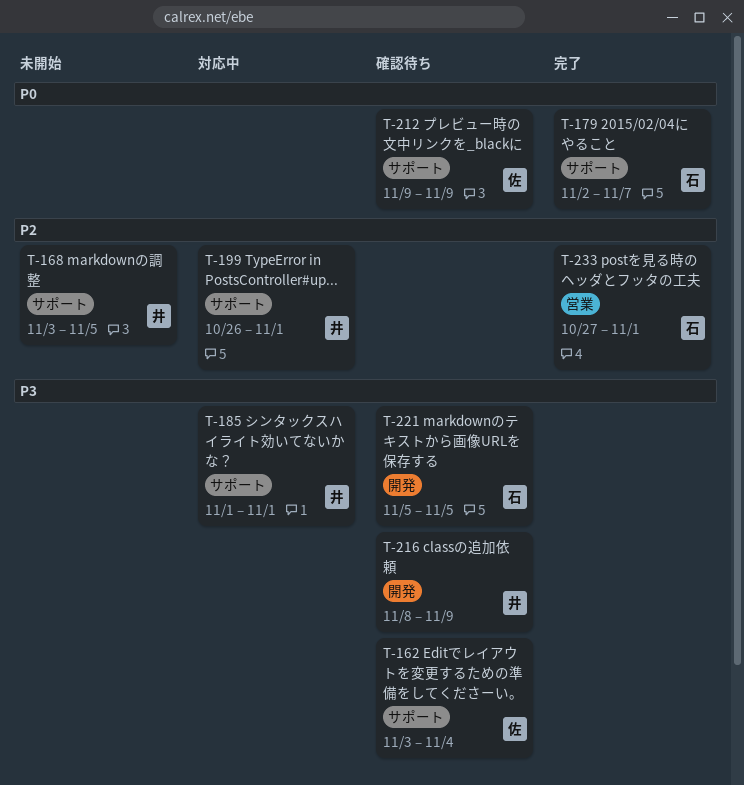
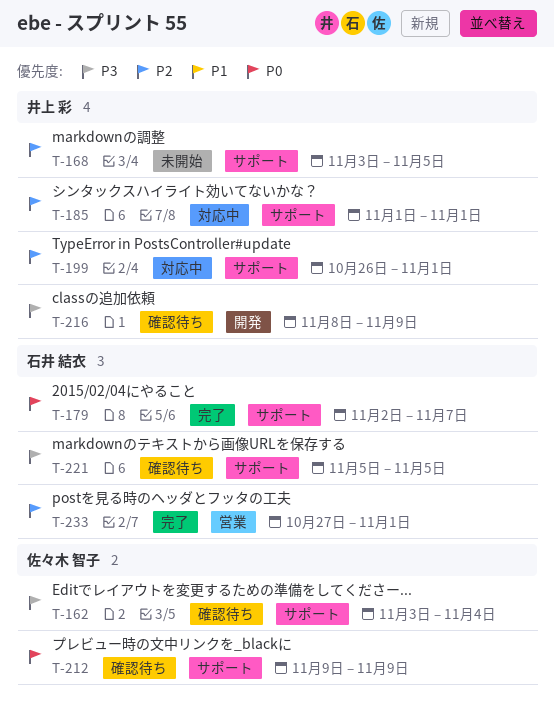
T-185, priority: P3 -> P2
T-221, label: 開発 -> サポート

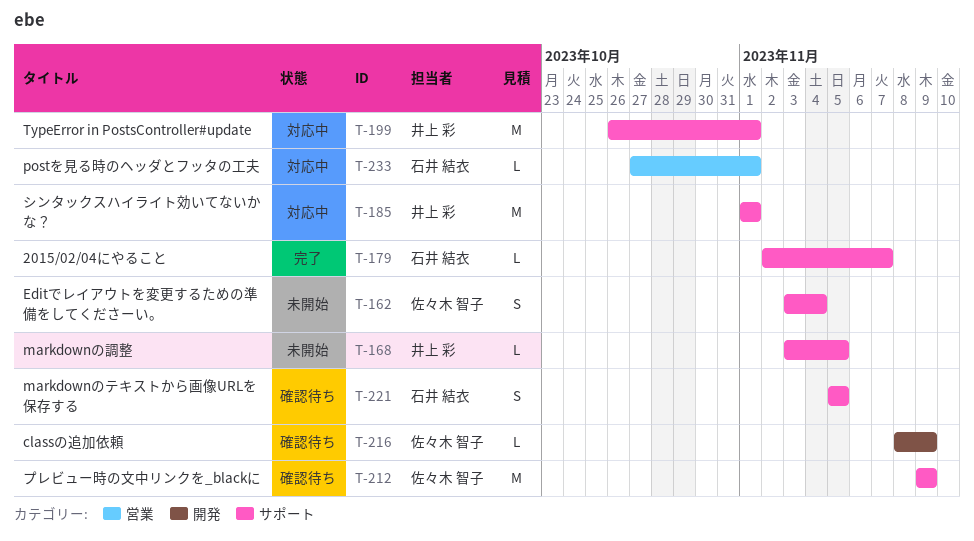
T-162, status: 確認待ち -> 未開始
T-216, owner: 井上 彩 -> 佐々木 智子
T-233, status: 完了 -> 対応中

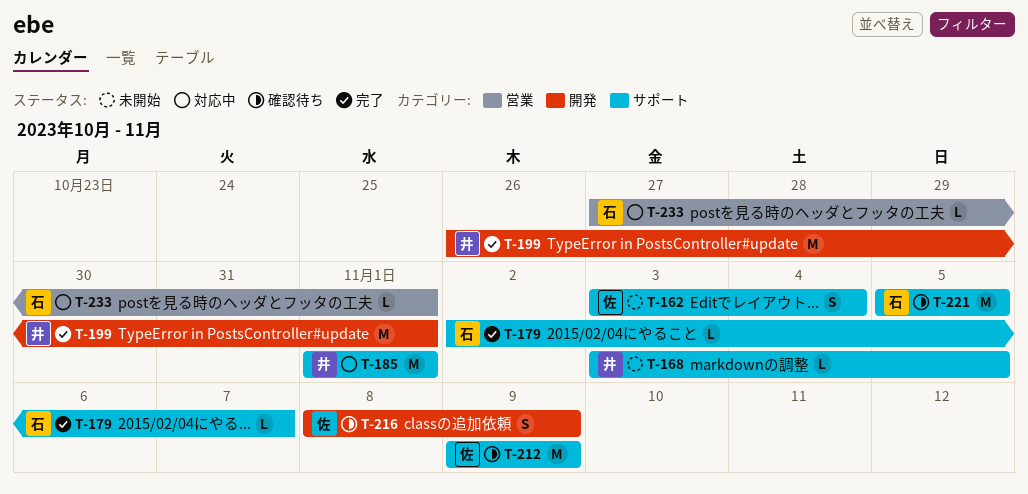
T-199, status: 対応中 -> 完了
T-199, label: サポート -> 開発
T-216, estimate: L -> S
T-221, estimate: S -> M

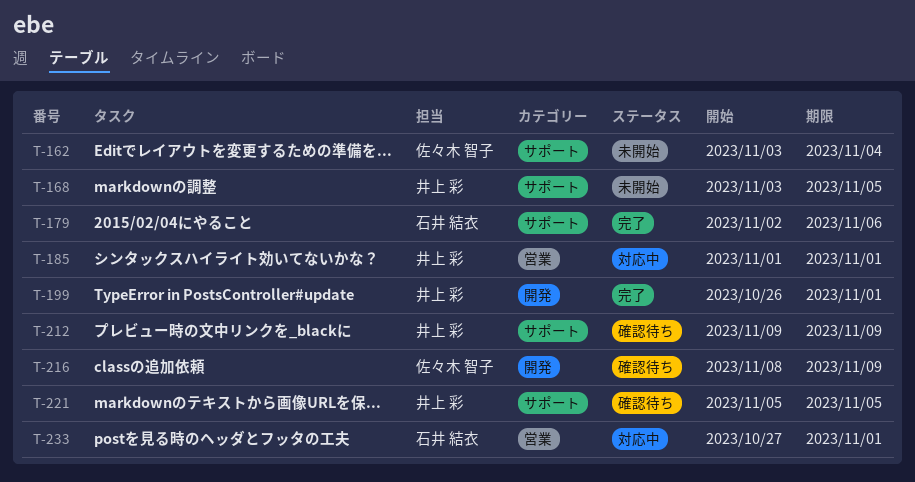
T-179, due: Nov 7 -> Nov 6
T-185, label: サポート -> 営業
T-212, owner: 佐々木 智子 -> 井上 彩
T-221, owner: 石井 結衣 -> 井上 彩

